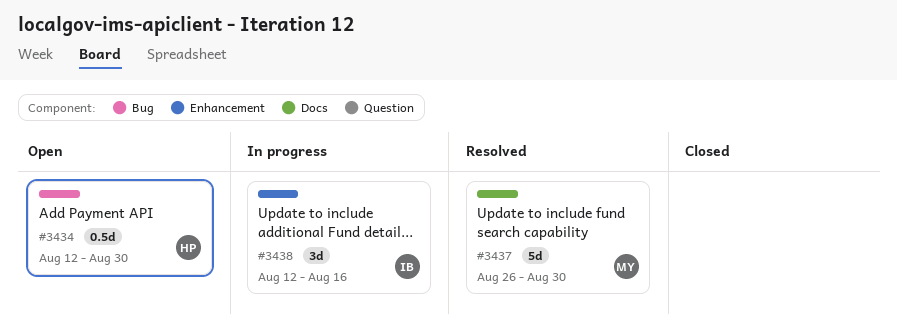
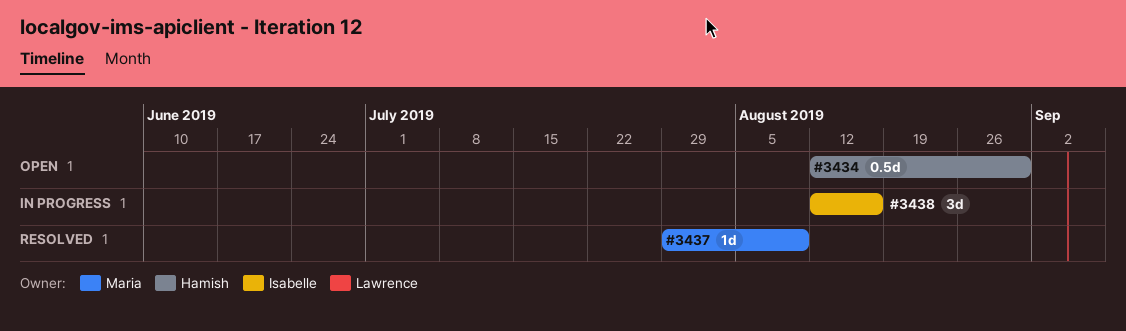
#3437, estimate: 5d -> 1d
#3437, start: Aug 26 -> Jul 29
#3437, due: Aug 30 -> Aug 9

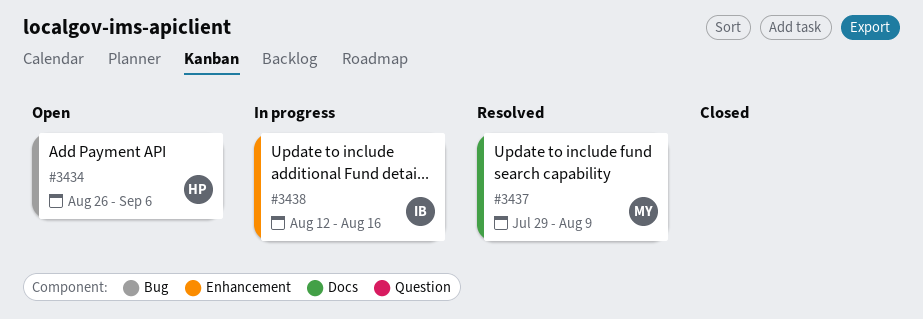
#3434, start: Aug 12 -> Aug 26
#3434, due: Aug 30 -> Sep 6

